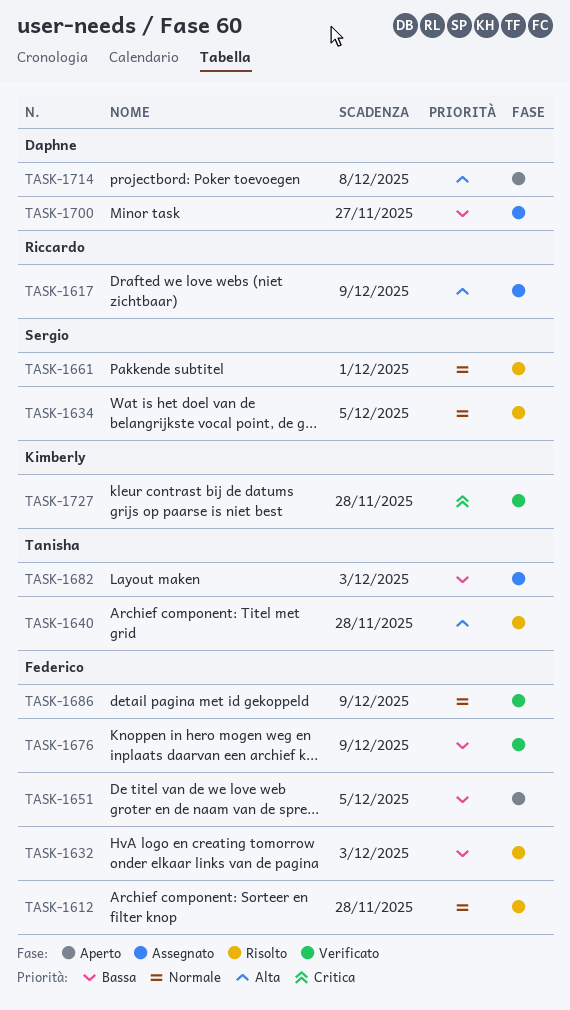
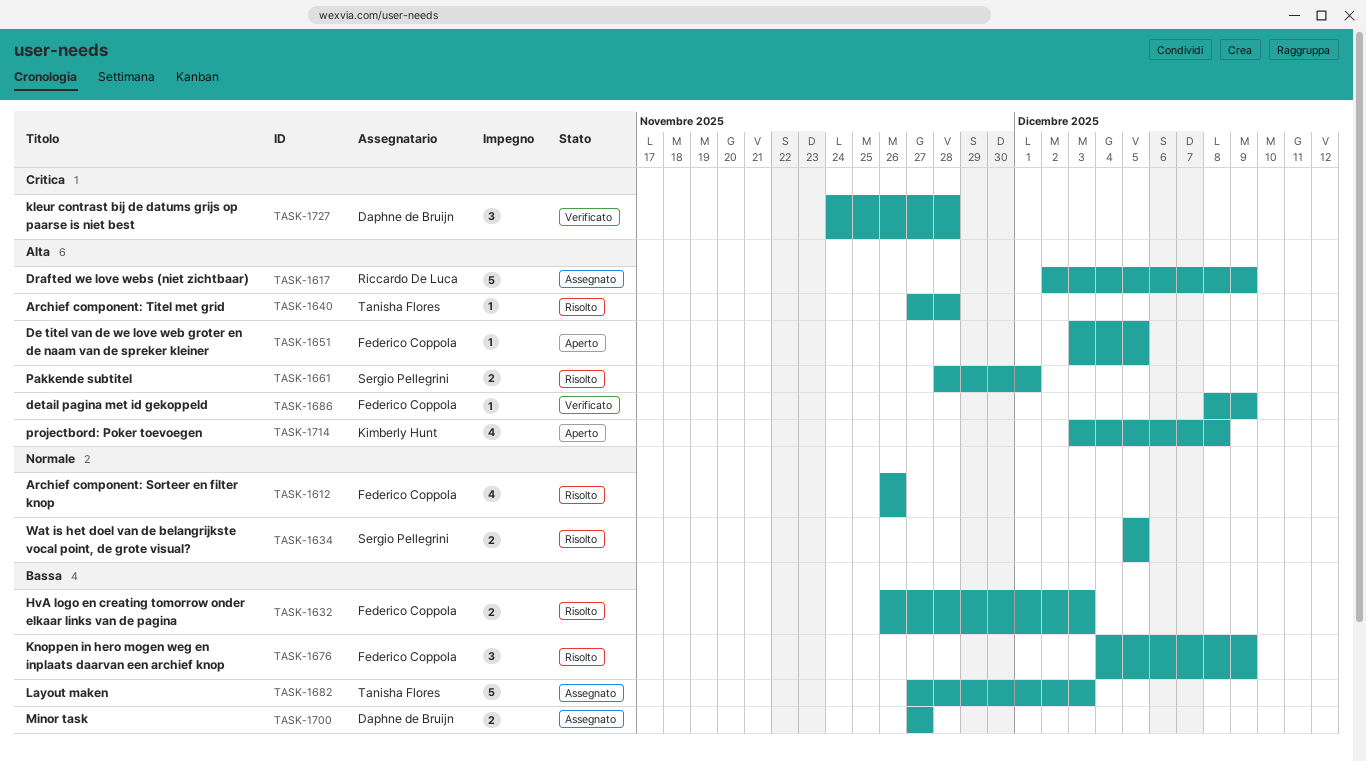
TASK-1612, due: Nov 28 -> Nov 26
TASK-1651, priority: Bassa -> Alta
TASK-1661, priority: Normale -> Alta
TASK-1676, status: Verificato -> Risolto
TASK-1686, priority: Normale -> Alta
TASK-1714, owner: Daphne de Bruijn -> Kimberly Hunt
TASK-1727, owner: Kimberly Hunt -> Daphne de Bruijn

